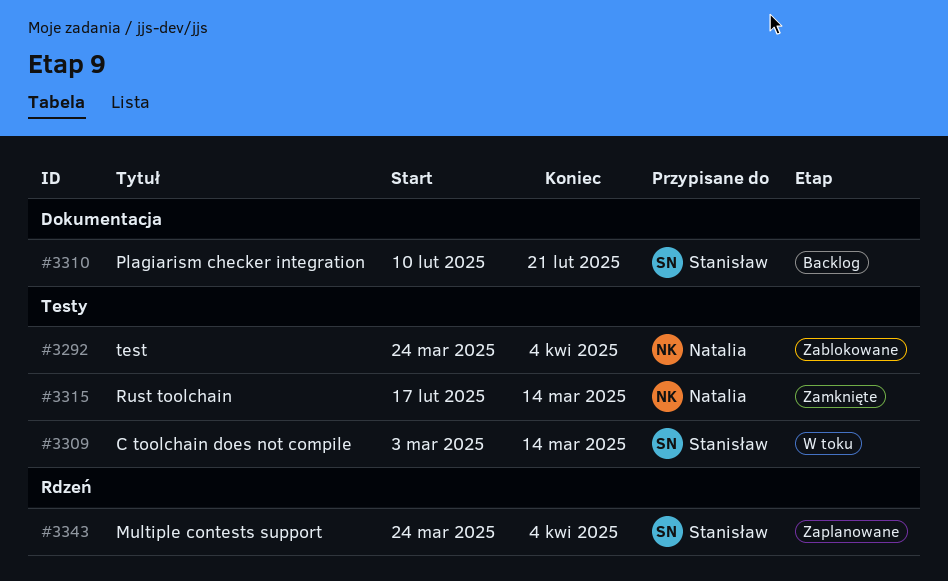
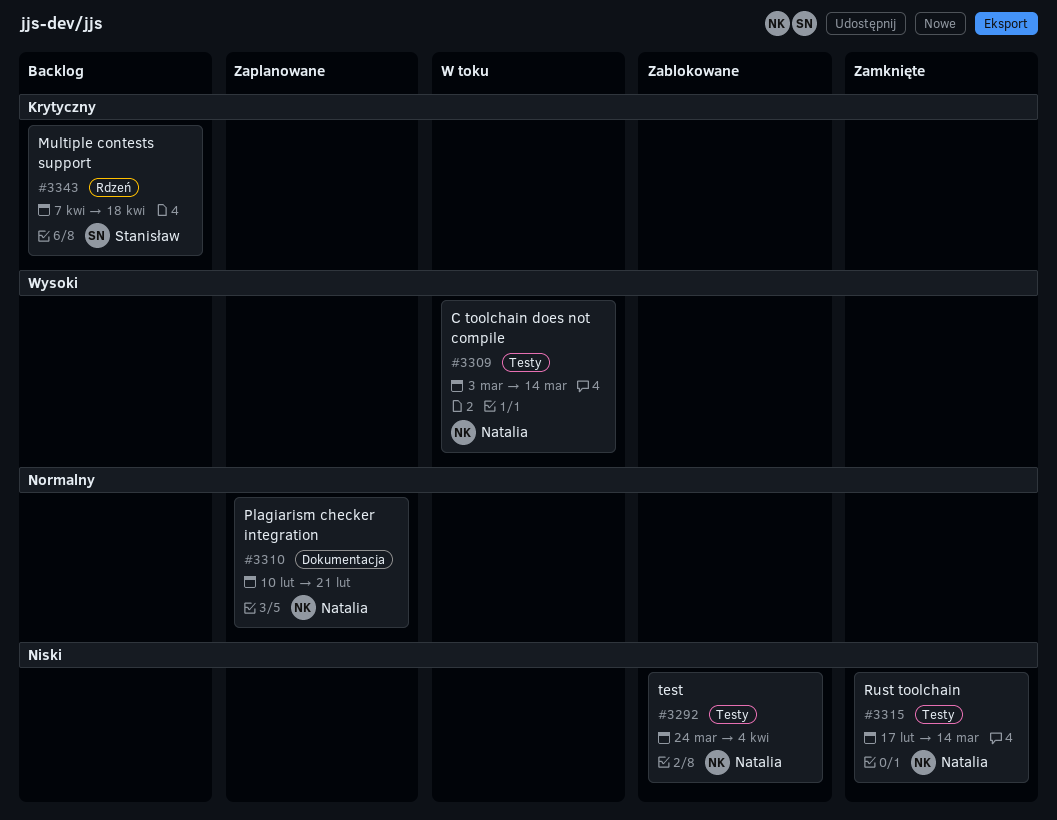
#3309, owner: Stanisław -> Natalia
#3310, status: Backlog -> Zaplanowane
#3310, owner: Stanisław -> Natalia
#3343, status: Zaplanowane -> Backlog
#3343, start: Mar 24 -> Apr 7
#3343, due: Apr 4 -> Apr 18

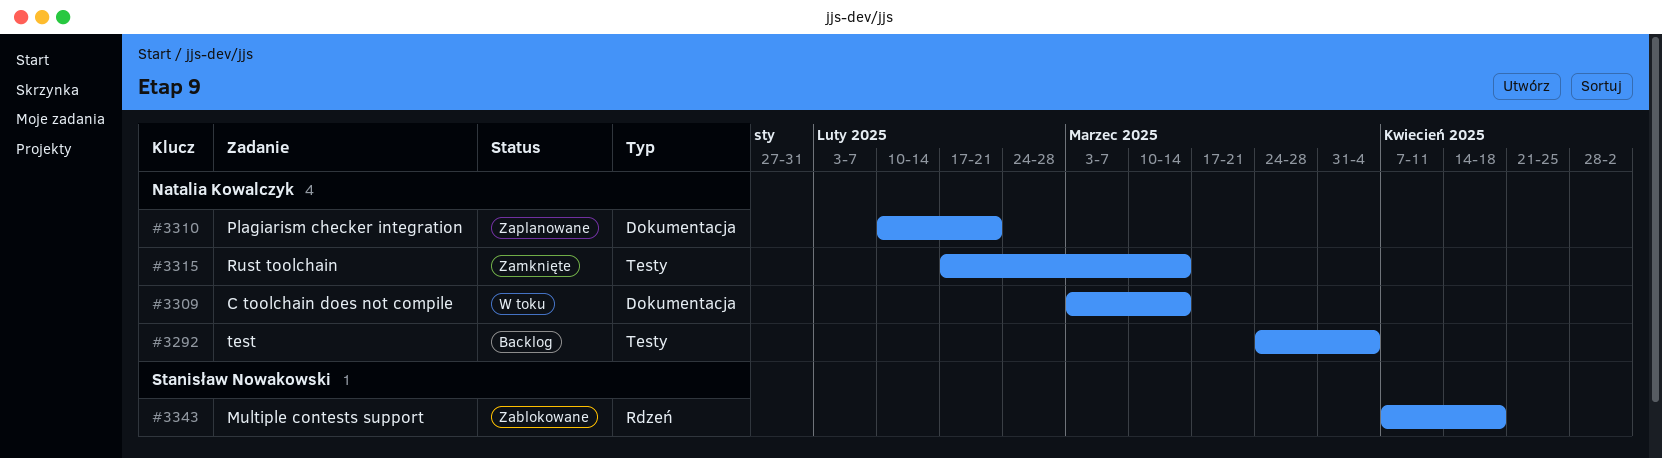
#3292, status: Zablokowane -> Backlog
#3309, label: Testy -> Dokumentacja
#3343, status: Backlog -> Zablokowane

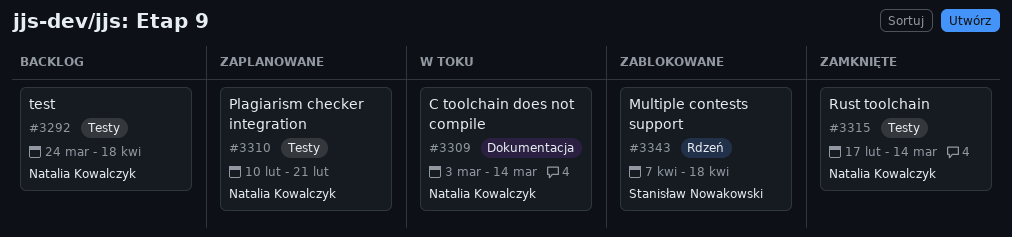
#3292, due: Apr 4 -> Apr 18
#3310, label: Dokumentacja -> Testy

